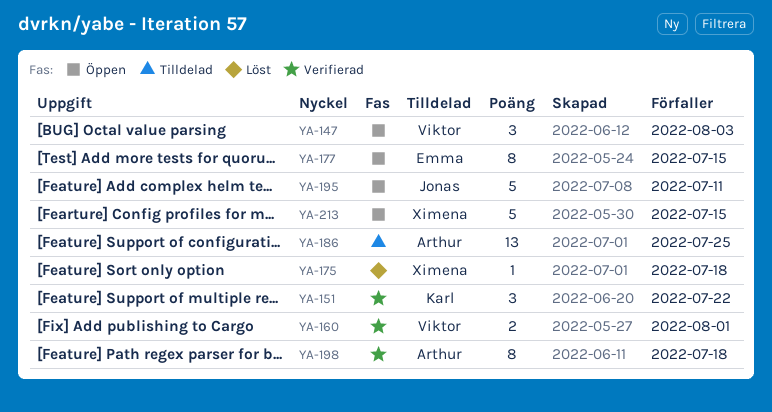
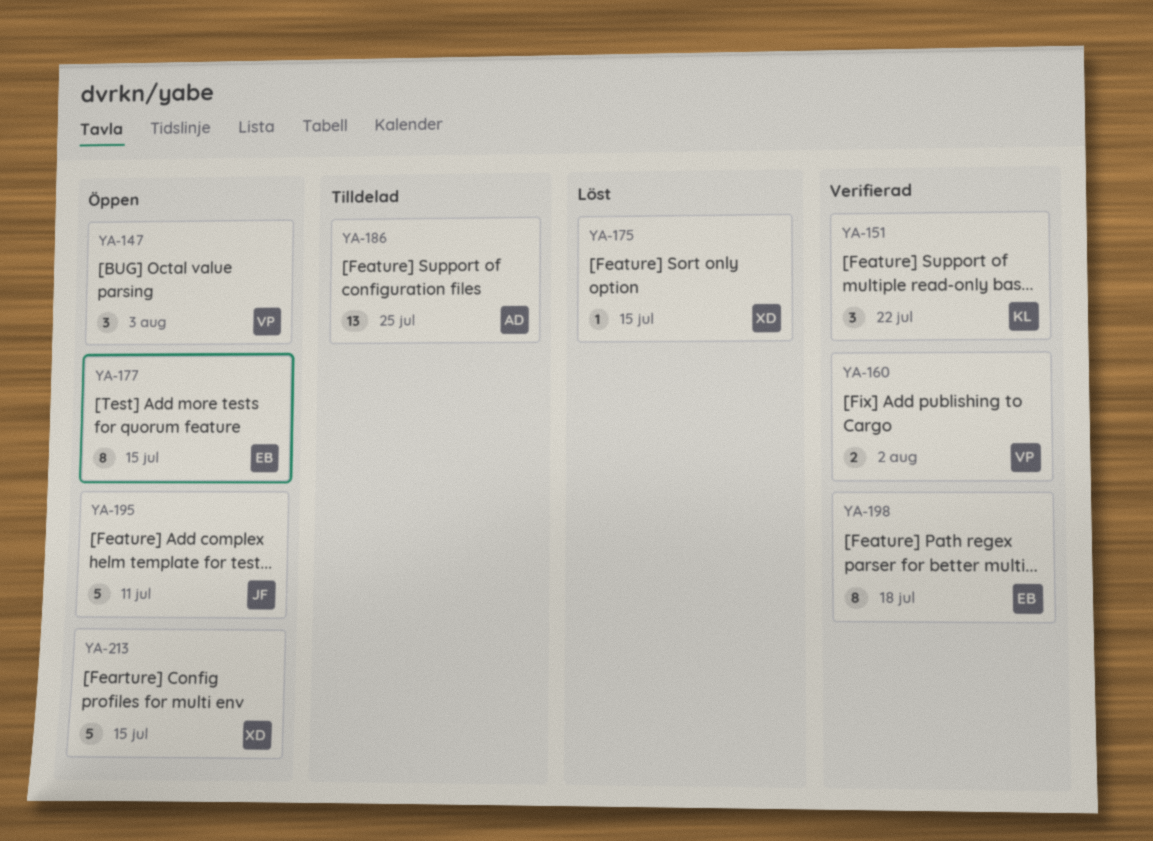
YA-160, due: Aug 1 -> Aug 2
YA-175, due: Jul 18 -> Jul 15
YA-198, owner: Arthur -> Emma

